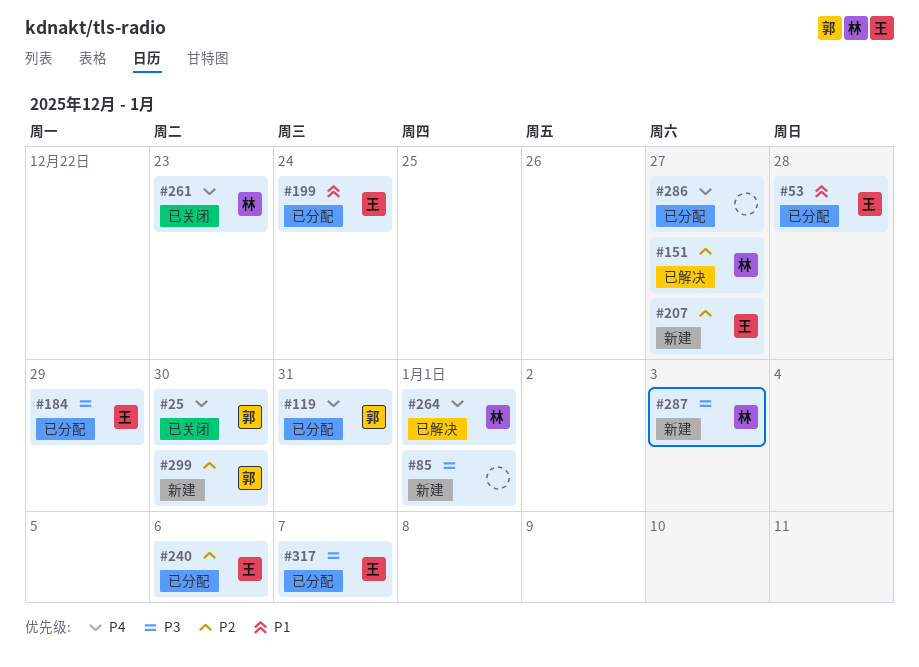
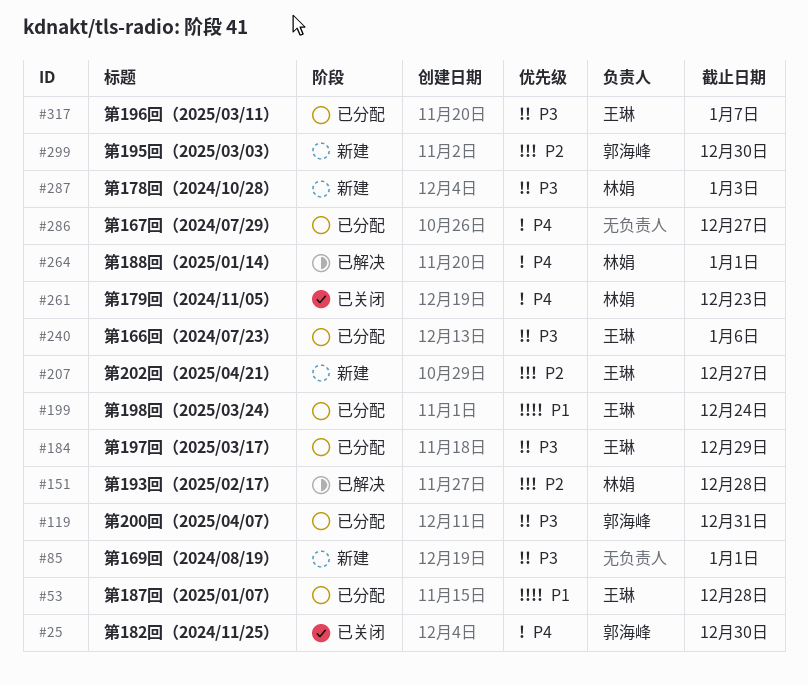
#119, priority: P4 -> P3
#151, due: Dec 27 -> Dec 28
#240, priority: P2 -> P3

